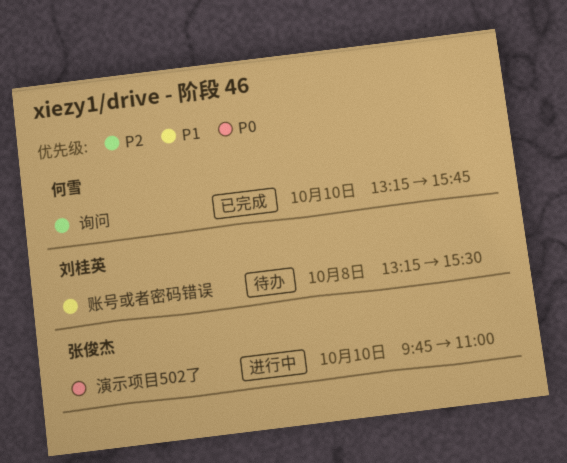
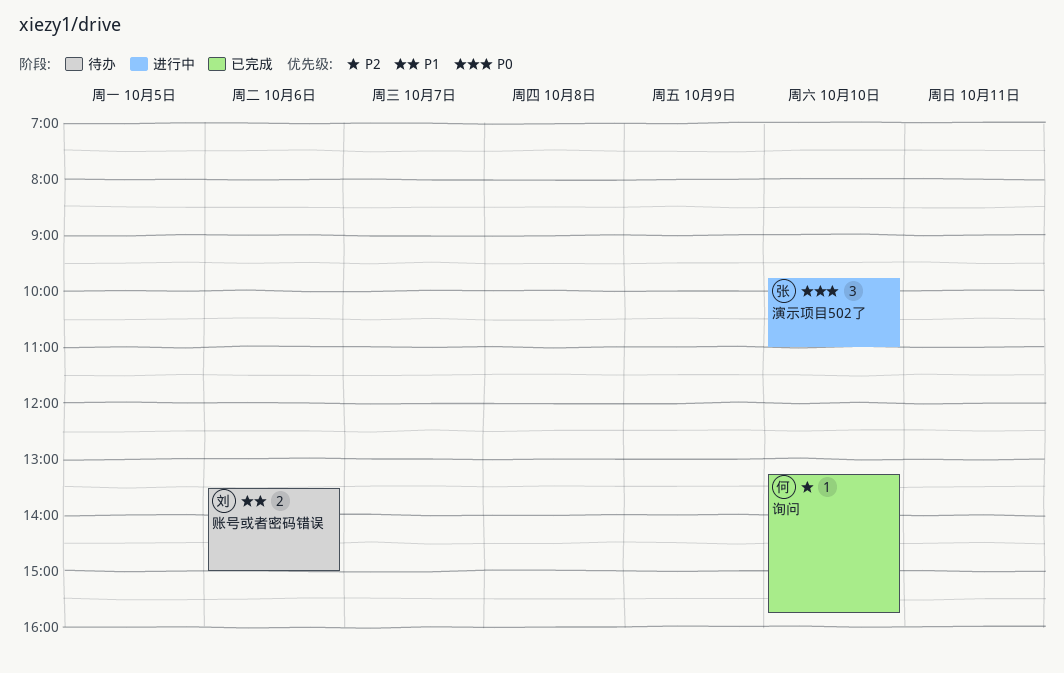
账号或者密码错误, day: Oct 8 -> Oct 6
账号或者密码错误, begins: 13:15 -> 13:30
账号或者密码错误, ends: 15:30 -> 15:00

